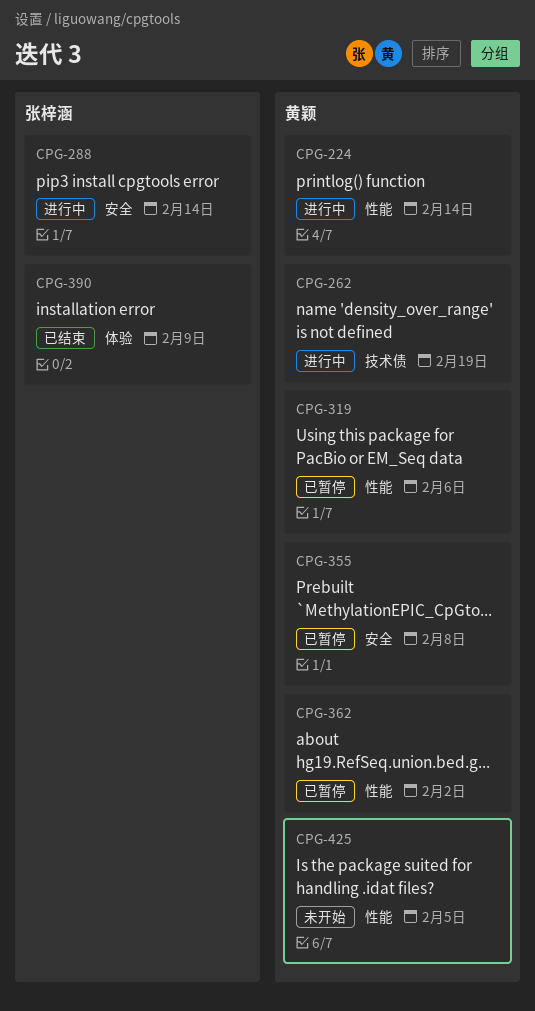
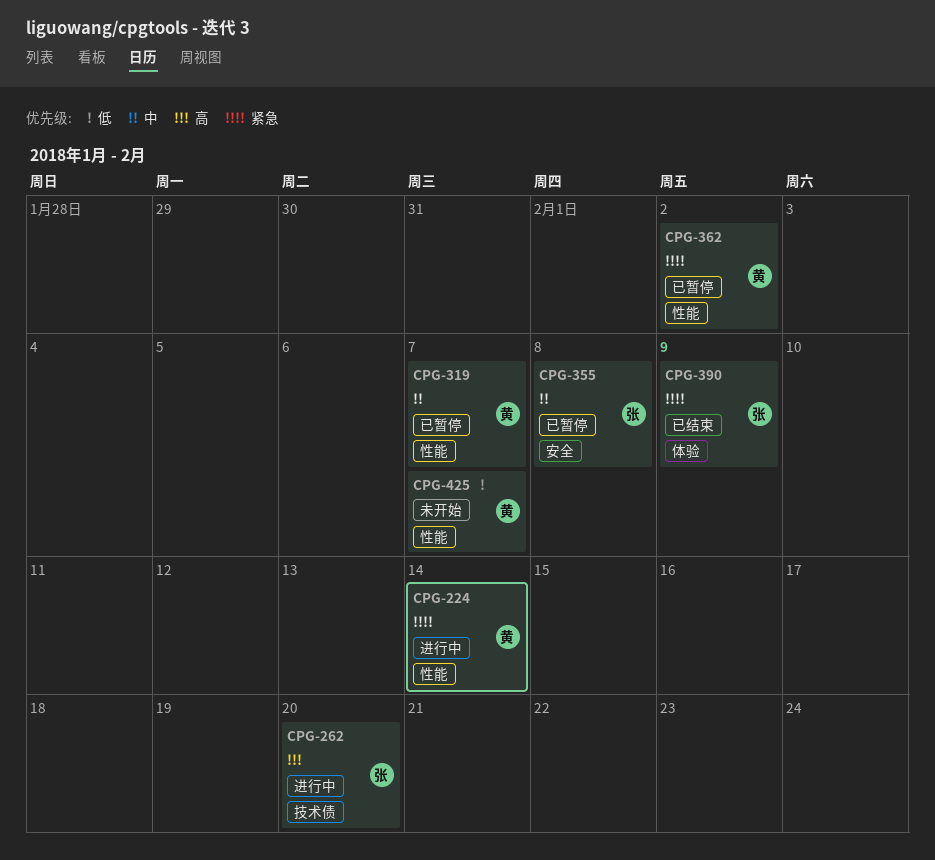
CPG-262, owner: 黄颖 -> 张梓涵
CPG-262, due: Feb 19 -> Feb 20
CPG-288: present -> none
CPG-319, due: Feb 6 -> Feb 7
CPG-355, owner: 黄颖 -> 张梓涵
CPG-425, due: Feb 5 -> Feb 7

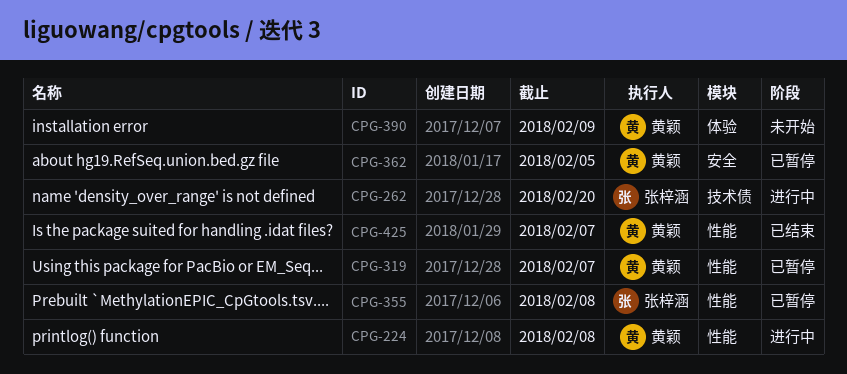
CPG-224, due: Feb 14 -> Feb 8
CPG-355, label: 安全 -> 性能
CPG-362, label: 性能 -> 安全
CPG-362, due: Feb 2 -> Feb 5
CPG-390, status: 已结束 -> 未开始
CPG-390, owner: 张梓涵 -> 黄颖
CPG-425, status: 未开始 -> 已结束

